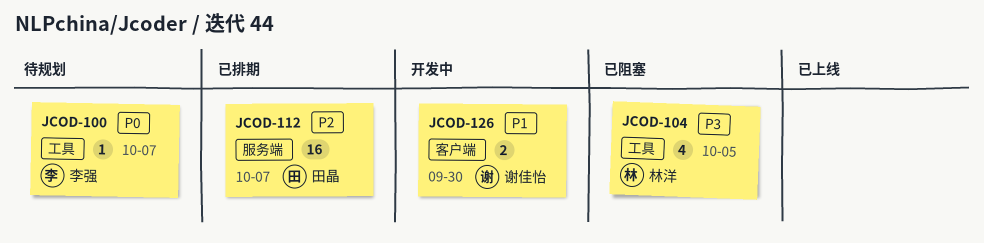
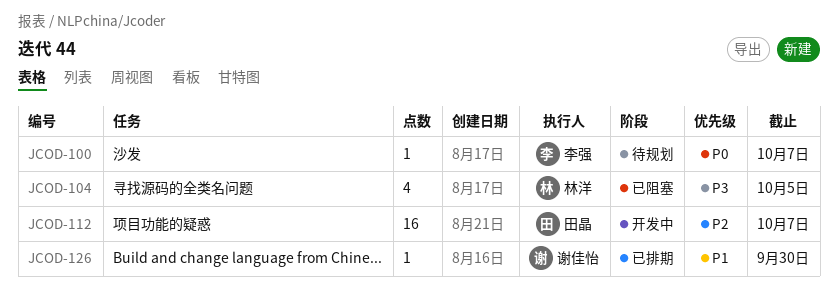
JCOD-112, status: 已排期 -> 开发中
JCOD-126, status: 开发中 -> 已排期
JCOD-126, estimate: 2 -> 1

